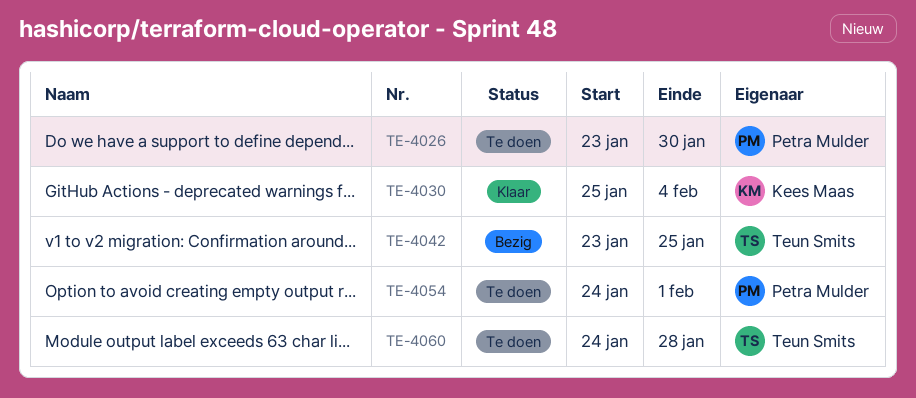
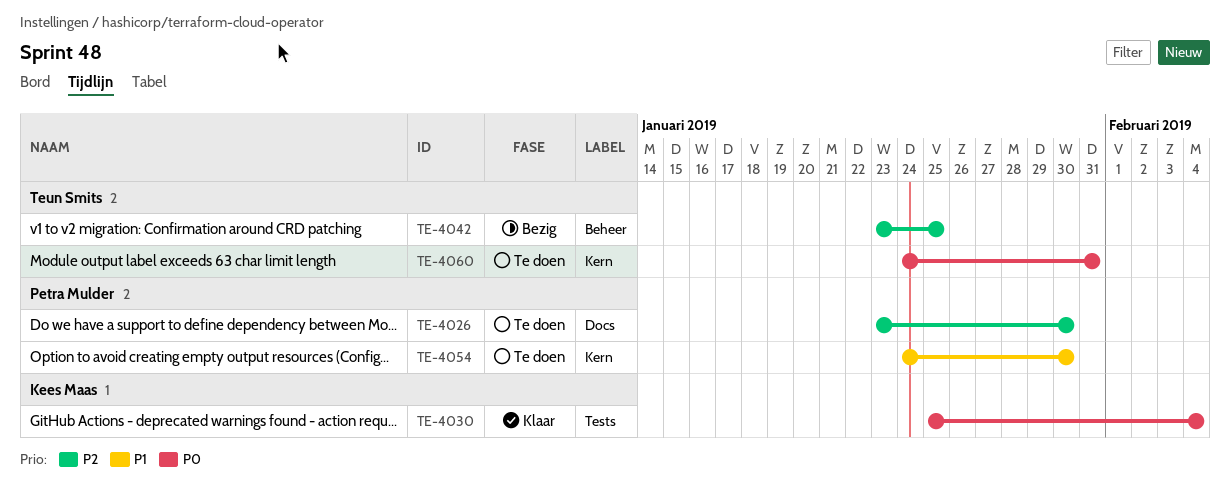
TE-4054, due: Feb 1 -> Jan 30
TE-4060, due: Jan 28 -> Jan 31

